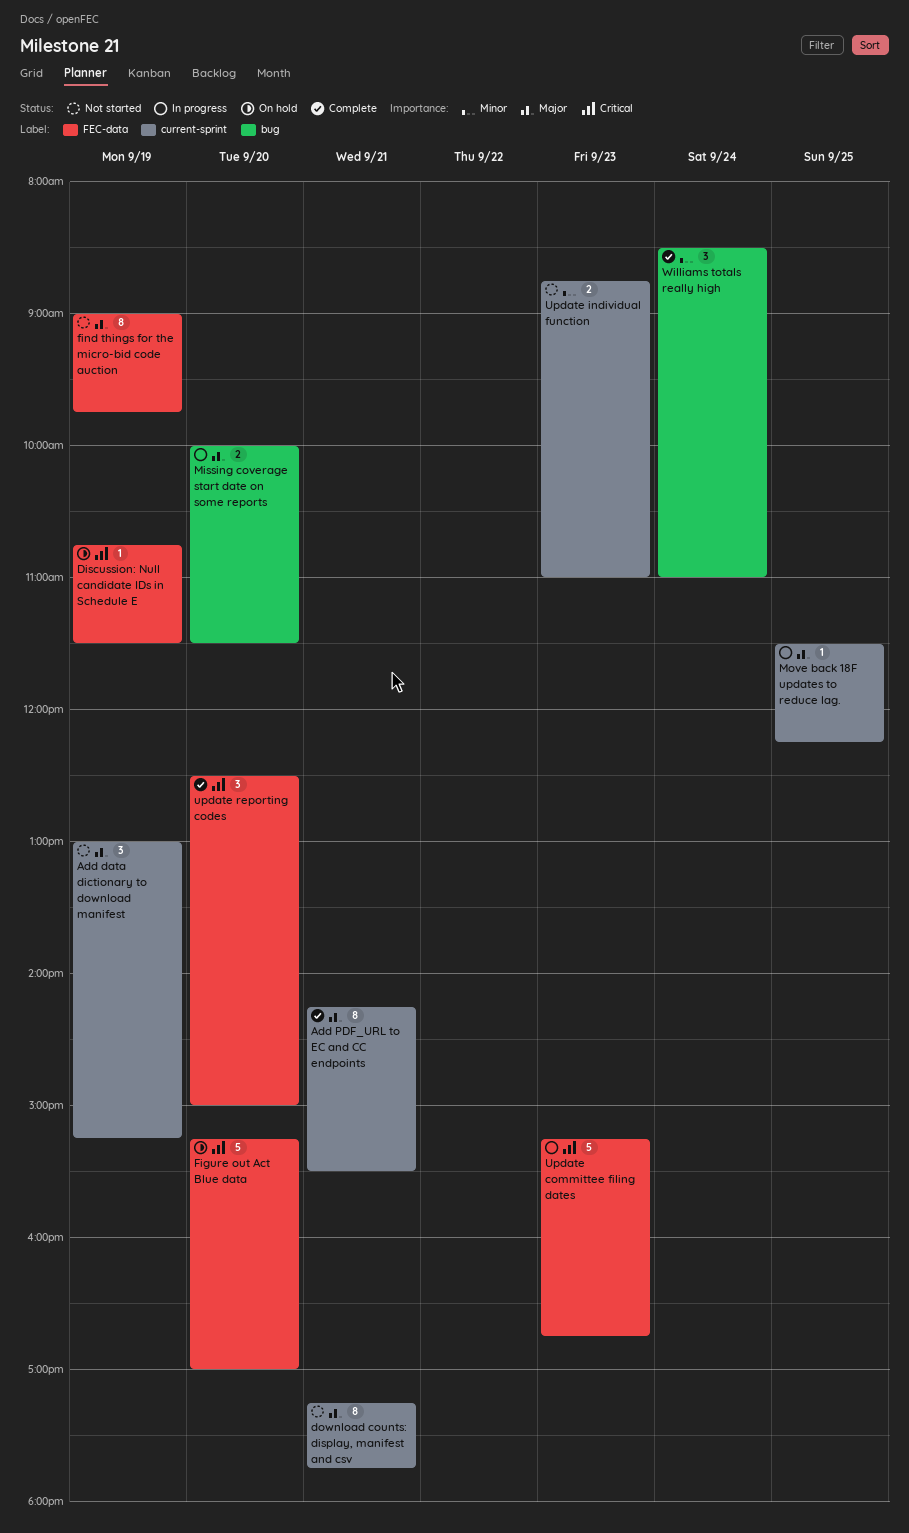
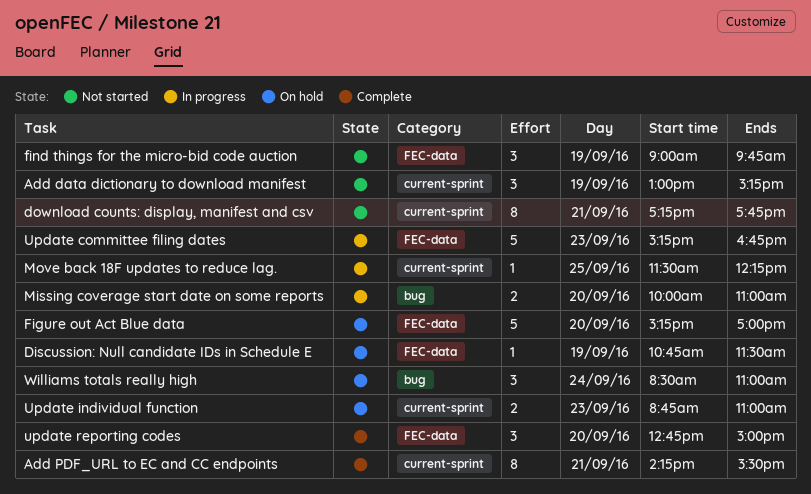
find things for the micro-bid code auction, estimate: 8 -> 3
Missing coverage start date on some reports, ends: 11:30 -> 11:00
Update individual function, status: Not started -> On hold
update reporting codes, begins: 12:30 -> 12:45
Williams totals really high, status: Complete -> On hold

